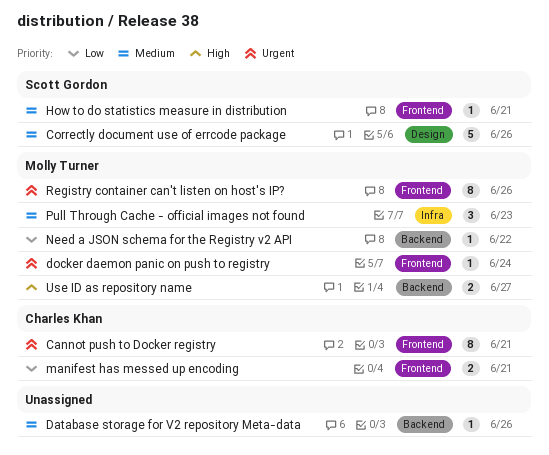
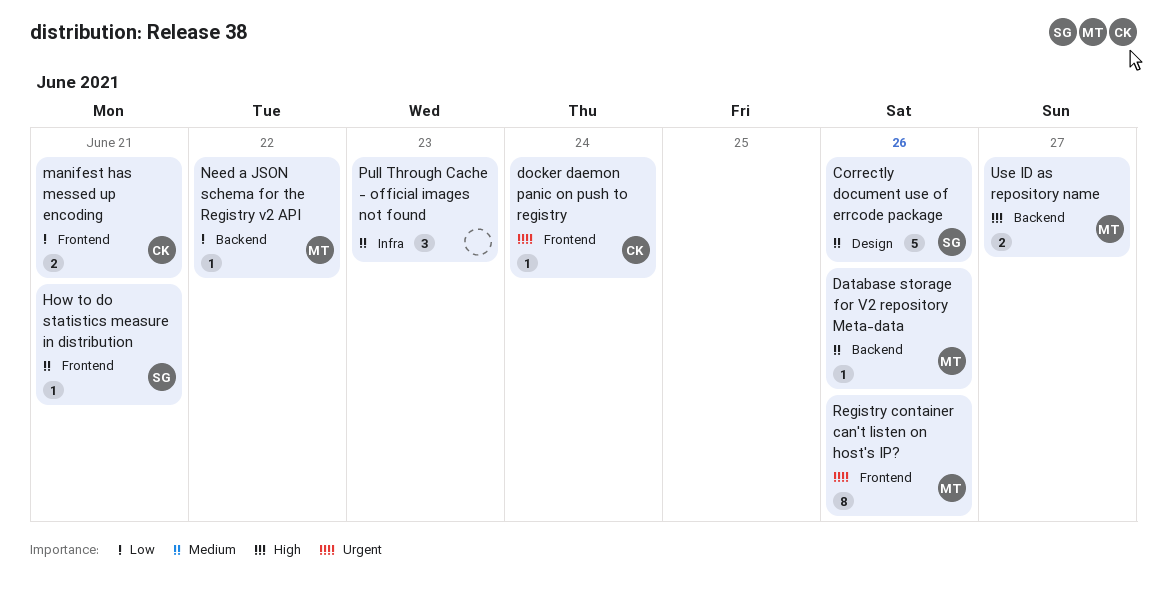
Cannot push to Docker registry: present -> none
Database storage for V2 repository Meta-data, owner: none -> Molly Turner
docker daemon panic on push to registry, owner: Molly Turner -> Charles Khan
Pull Through Cache - official images not found, owner: Molly Turner -> none

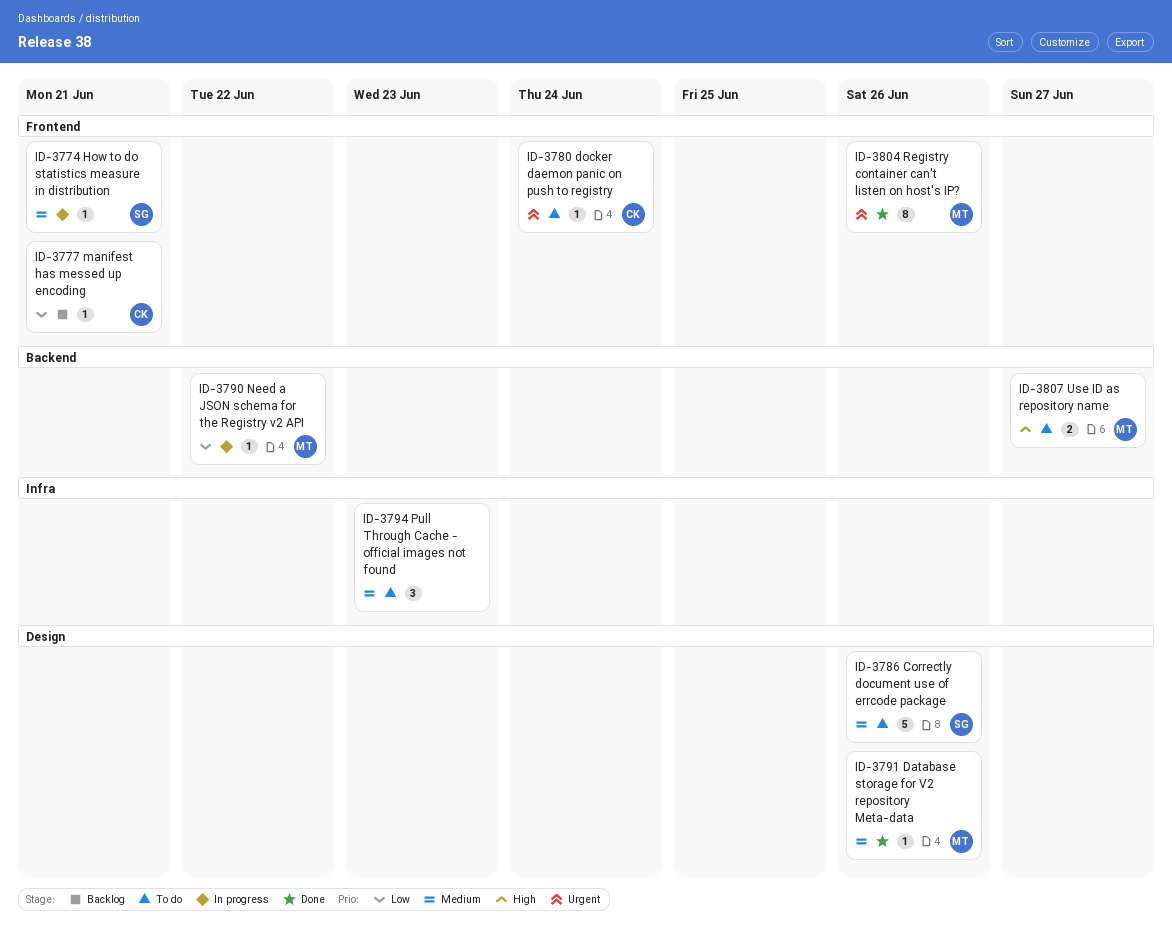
Database storage for V2 repository Meta-data, label: Backend -> Design
manifest has messed up encoding, estimate: 2 -> 1

